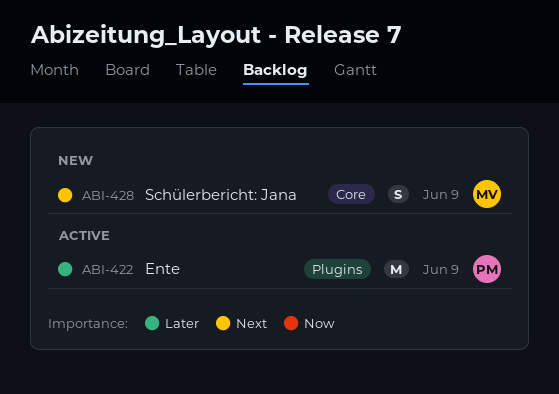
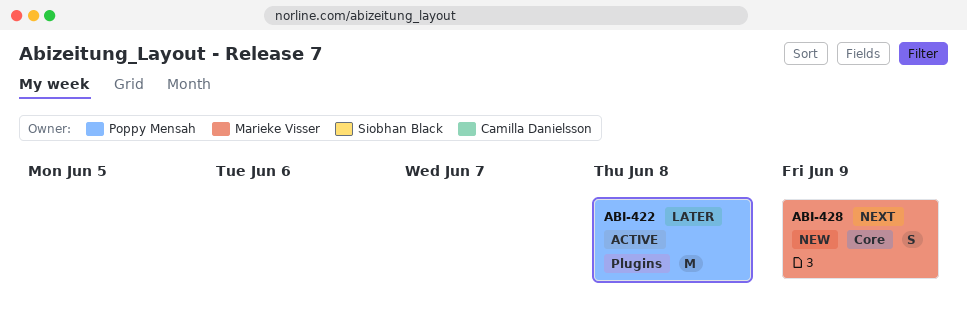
ABI-422, due: Jun 9 -> Jun 8

